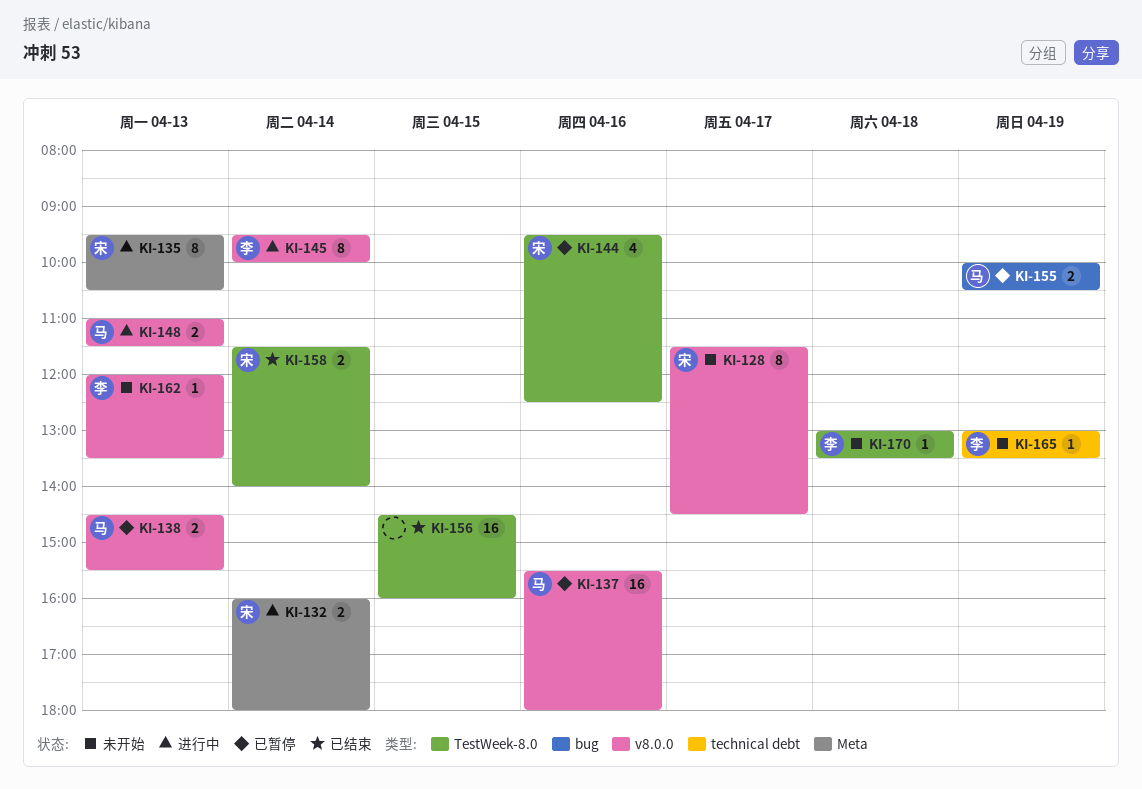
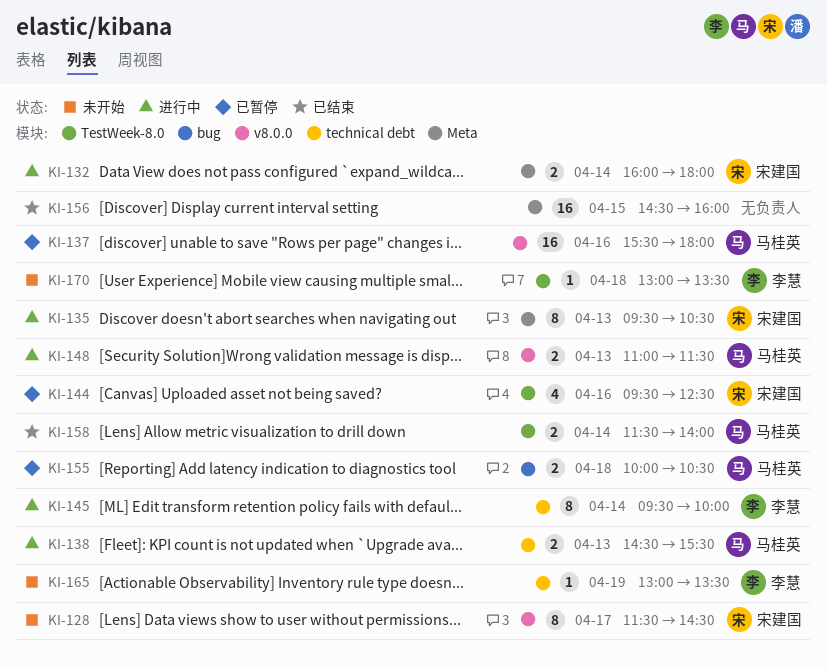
KI-138, status: 已暂停 -> 进行中
KI-138, label: v8.0.0 -> technical debt
KI-145, label: v8.0.0 -> technical debt
KI-155, day: Apr 19 -> Apr 18
KI-156, label: TestWeek-8.0 -> Meta
KI-158, owner: 宋建国 -> 马桂英
KI-162: present -> none

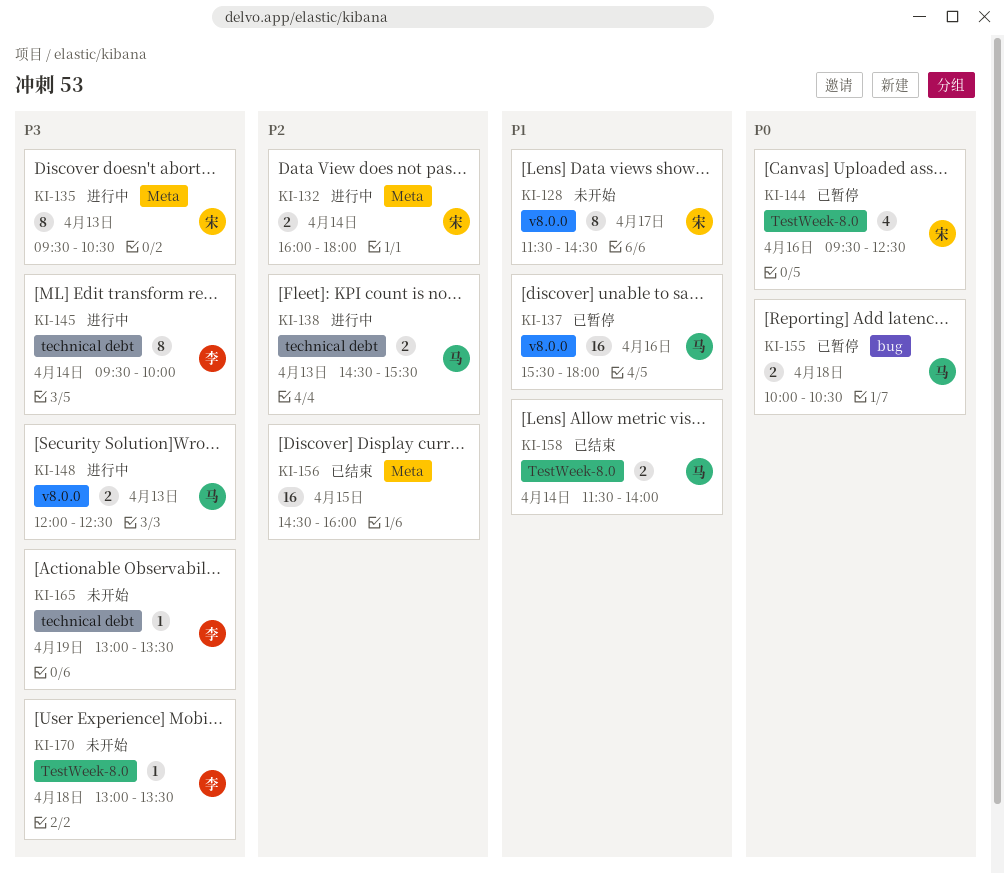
KI-148, begins: 11:00 -> 12:00
KI-148, ends: 11:30 -> 12:30

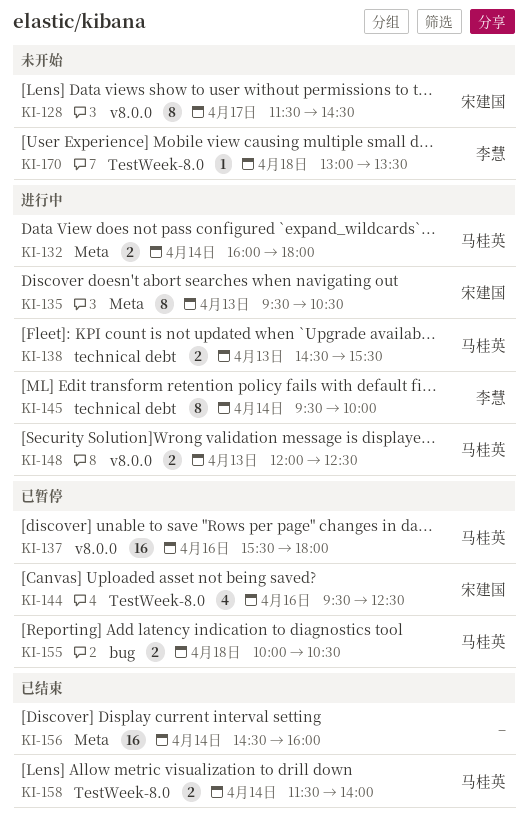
KI-132, owner: 宋建国 -> 马桂英
KI-156, day: Apr 15 -> Apr 14
KI-165: present -> none

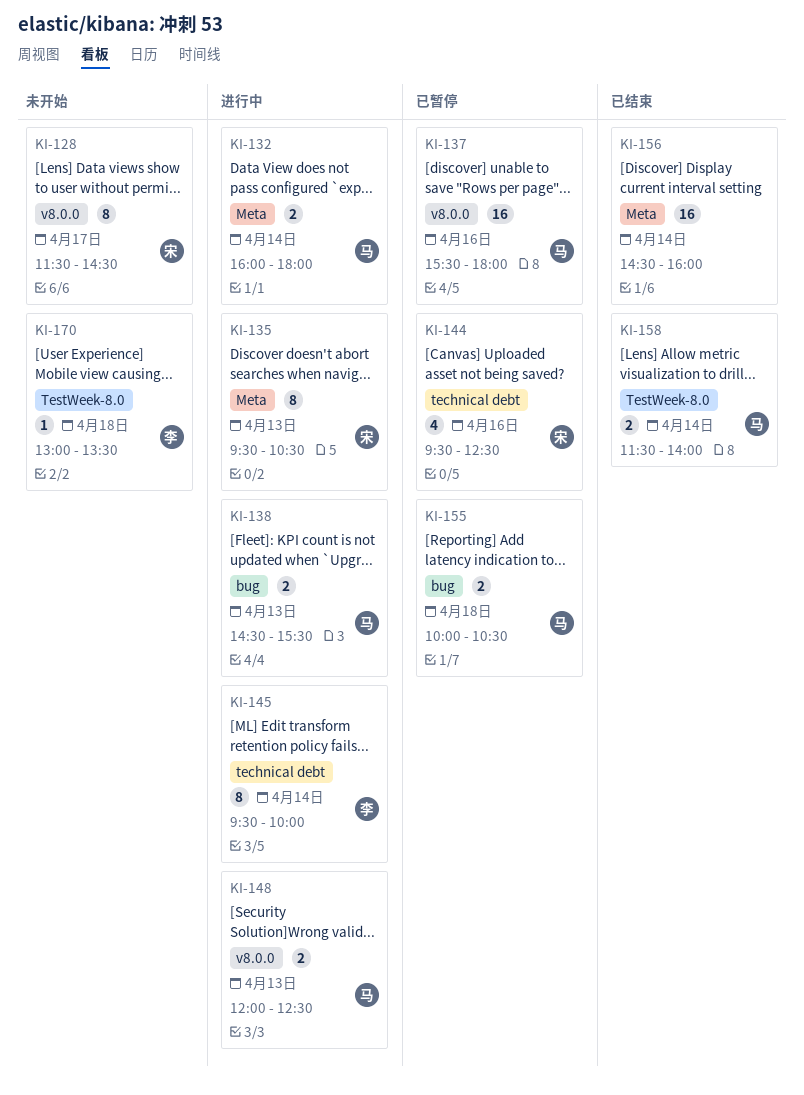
KI-138, label: technical debt -> bug
KI-144, label: TestWeek-8.0 -> technical debt

